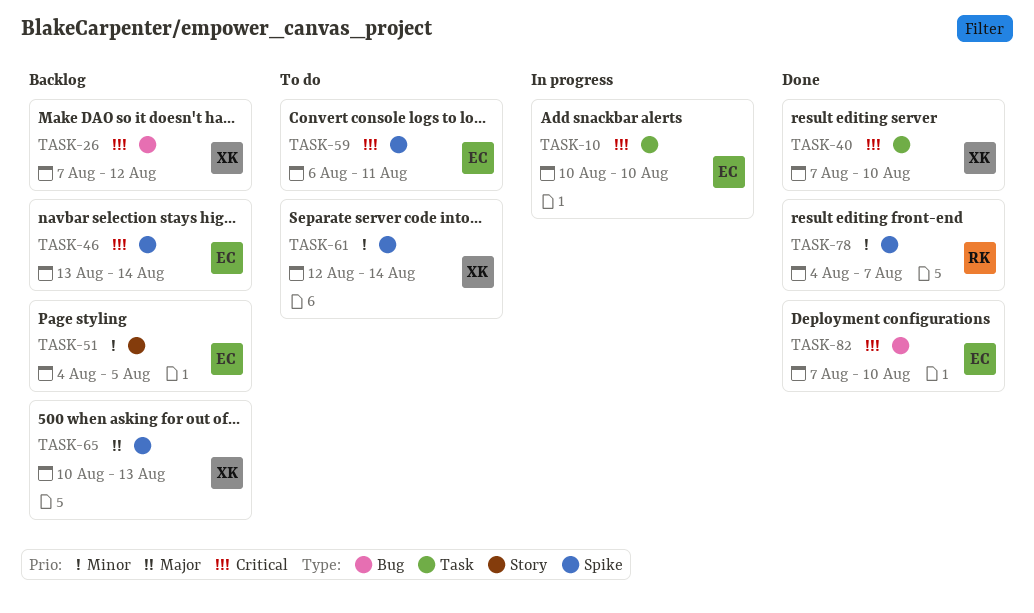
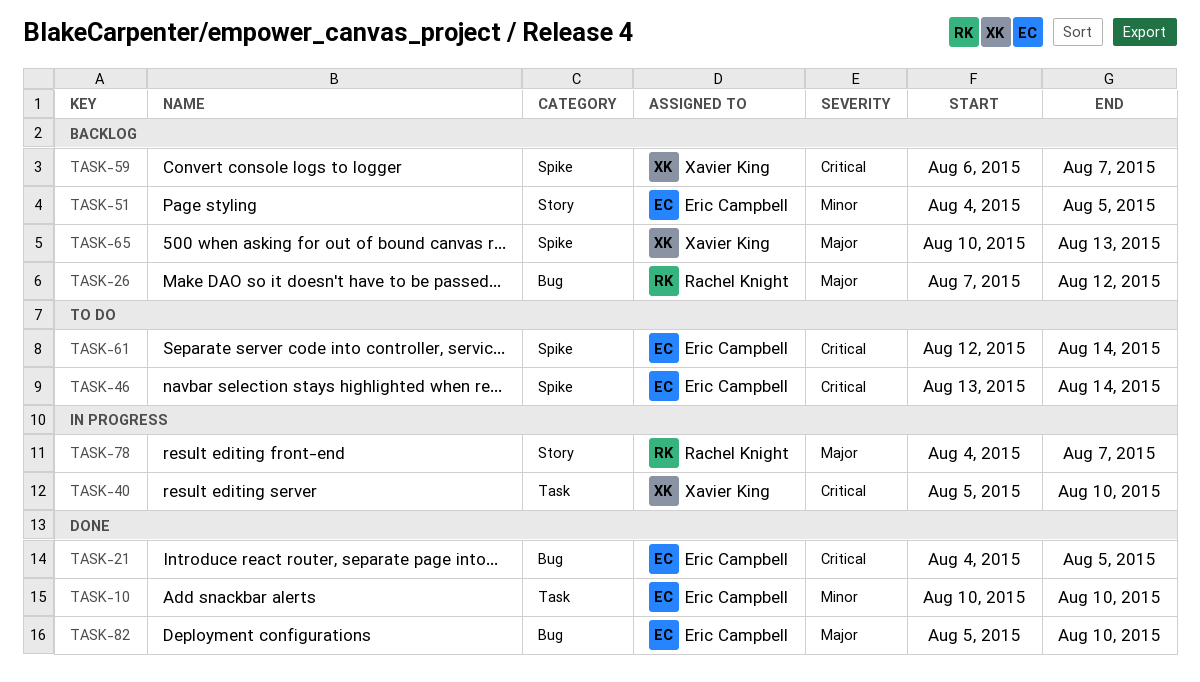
TASK-10, status: In progress -> Done
TASK-10, priority: Critical -> Minor
TASK-21: none -> present
TASK-26, owner: Xavier King -> Rachel Knight
TASK-26, priority: Critical -> Major
TASK-40, status: Done -> In progress
TASK-40, start: Aug 7 -> Aug 5
TASK-46, status: Backlog -> To do
TASK-59, status: To do -> Backlog
TASK-59, owner: Eric Campbell -> Xavier King
TASK-59, due: Aug 11 -> Aug 7
TASK-61, owner: Xavier King -> Eric Campbell
TASK-61, priority: Minor -> Critical
TASK-78, status: Done -> In progress
TASK-78, priority: Minor -> Major
TASK-78, label: Spike -> Story
TASK-82, priority: Critical -> Major
TASK-82, start: Aug 7 -> Aug 5

